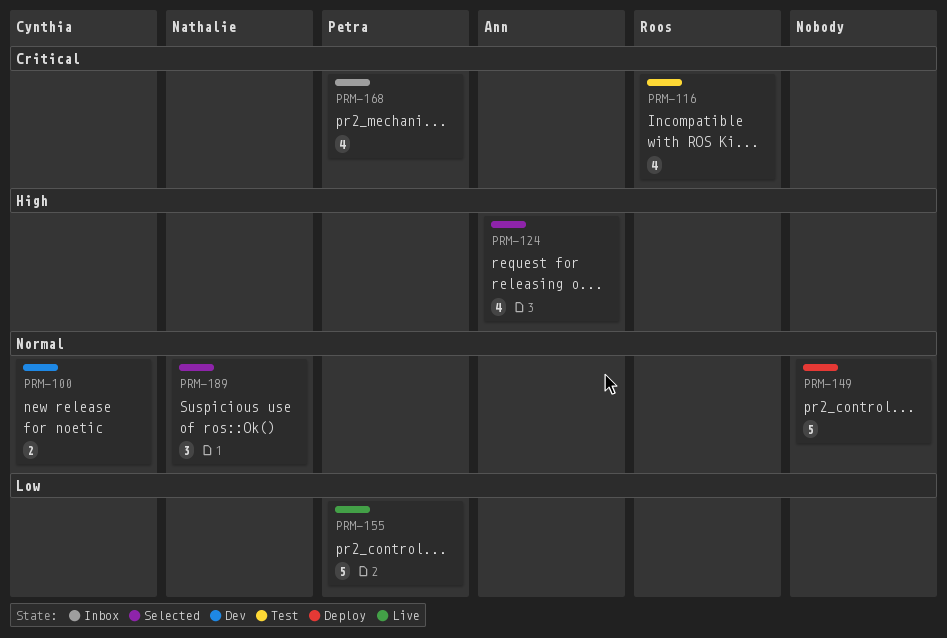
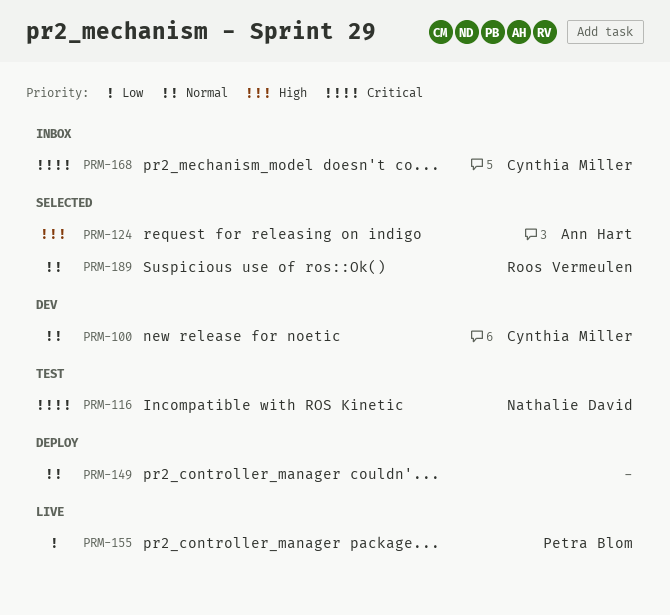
PRM-116, owner: Roos Vermeulen -> Nathalie David
PRM-168, owner: Petra Blom -> Cynthia Miller
PRM-189, owner: Nathalie David -> Roos Vermeulen

